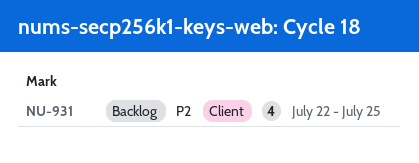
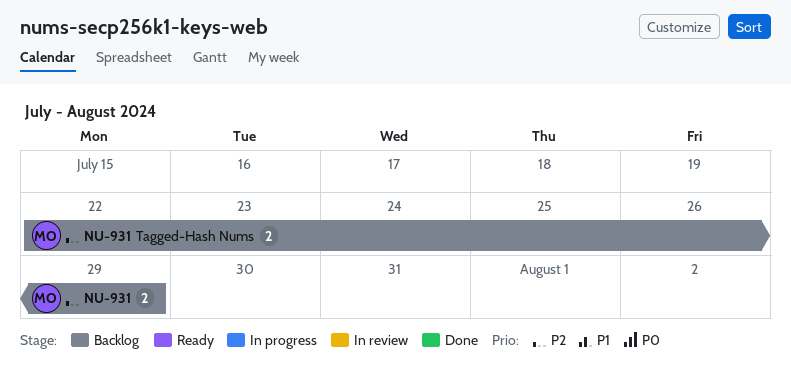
NU-931, estimate: 4 -> 2
NU-931, due: Jul 25 -> Jul 29

